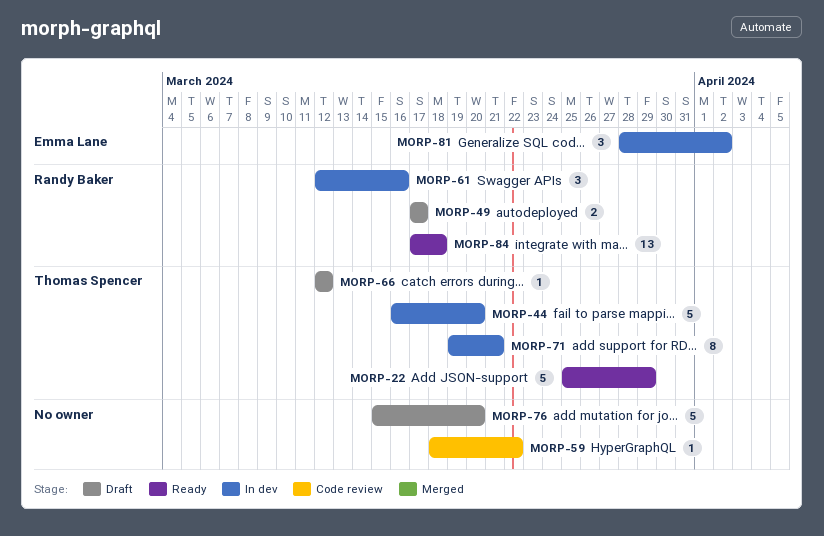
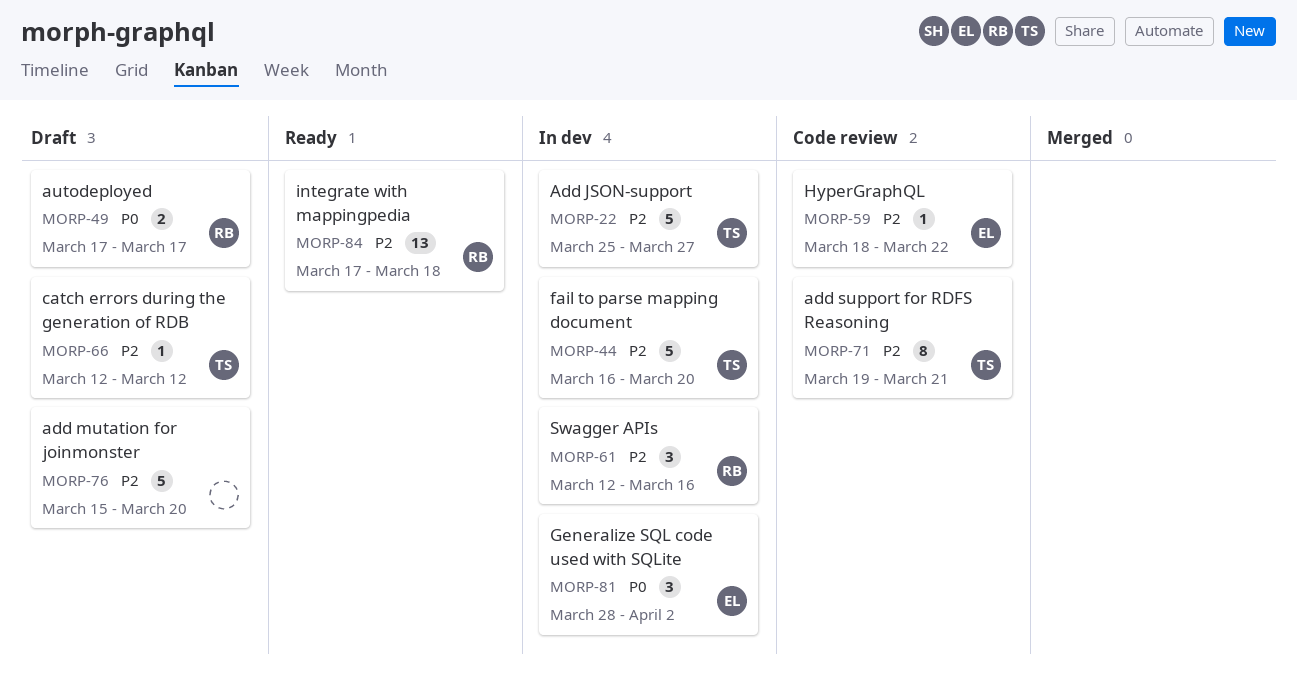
MORP-22, status: Ready -> In dev
MORP-22, due: Mar 29 -> Mar 27
MORP-59, owner: none -> Emma Lane
MORP-71, status: In dev -> Code review

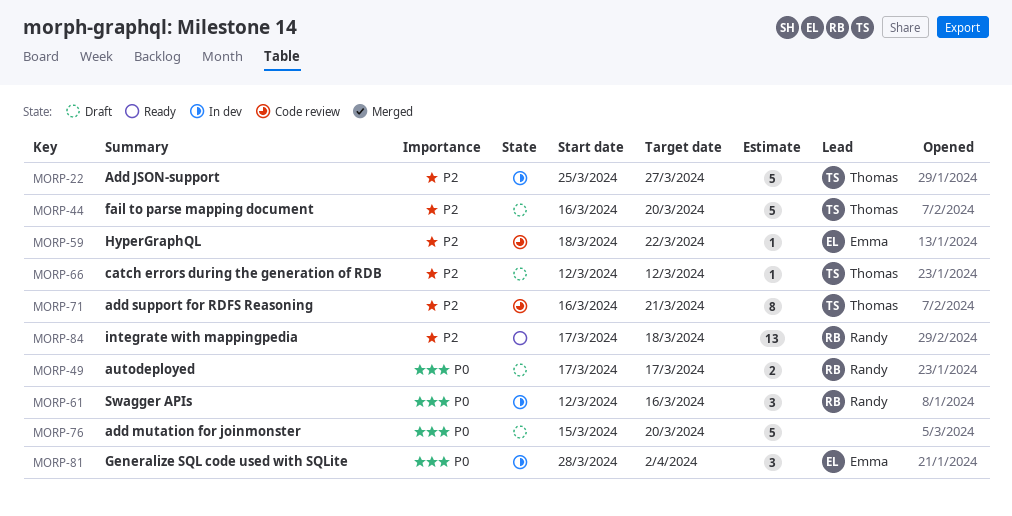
MORP-44, status: In dev -> Draft
MORP-61, priority: P2 -> P0
MORP-71, start: Mar 19 -> Mar 16
MORP-76, priority: P2 -> P0

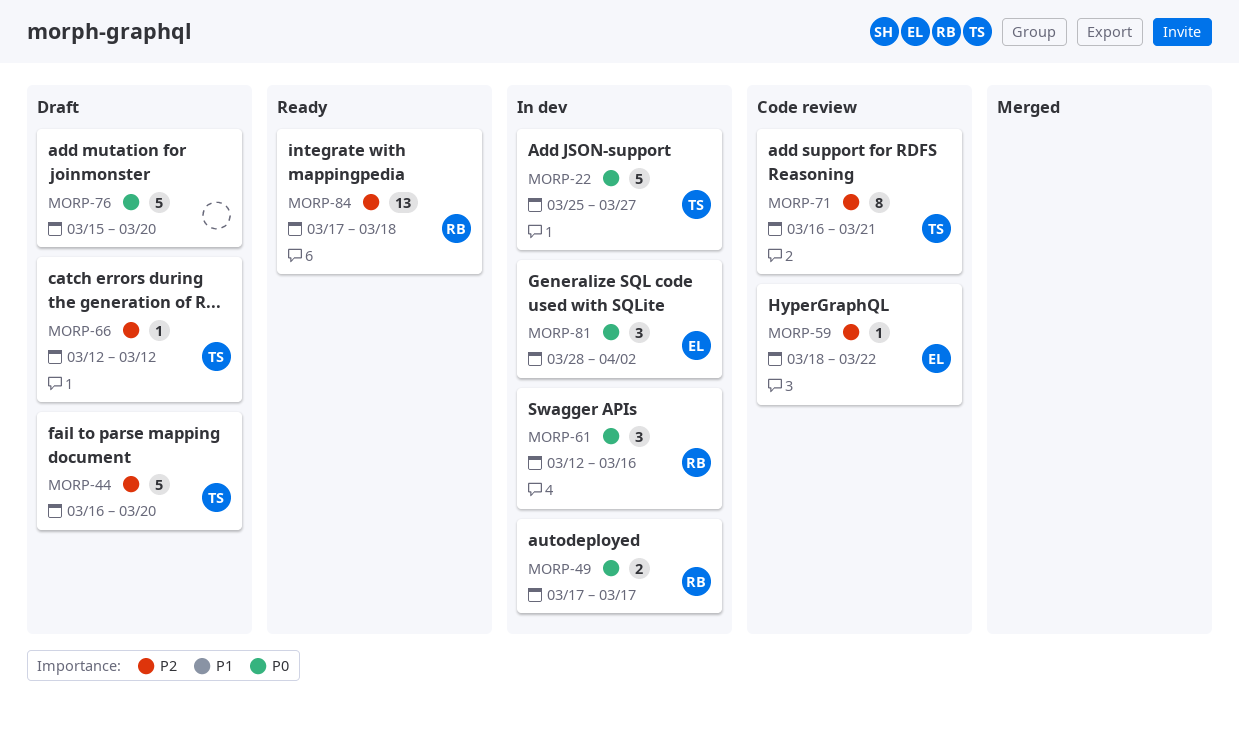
MORP-22, priority: P2 -> P0
MORP-49, status: Draft -> In dev

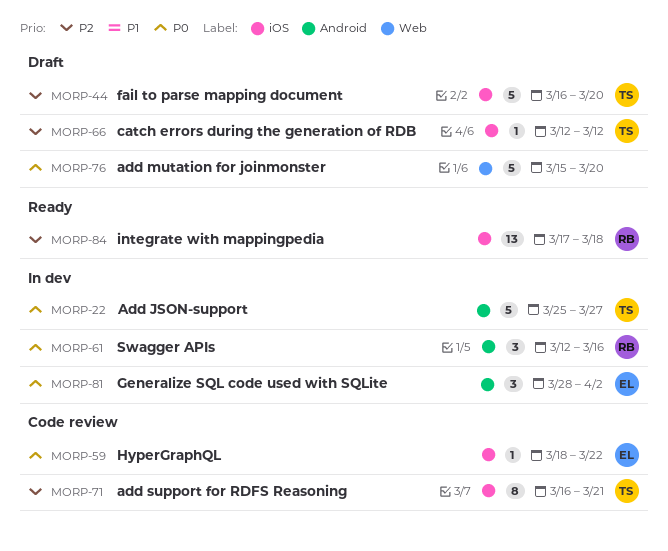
MORP-49: present -> none
MORP-59, priority: P2 -> P0

